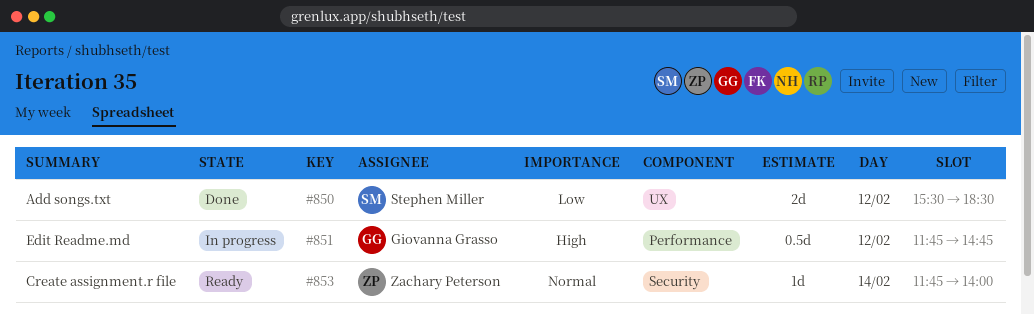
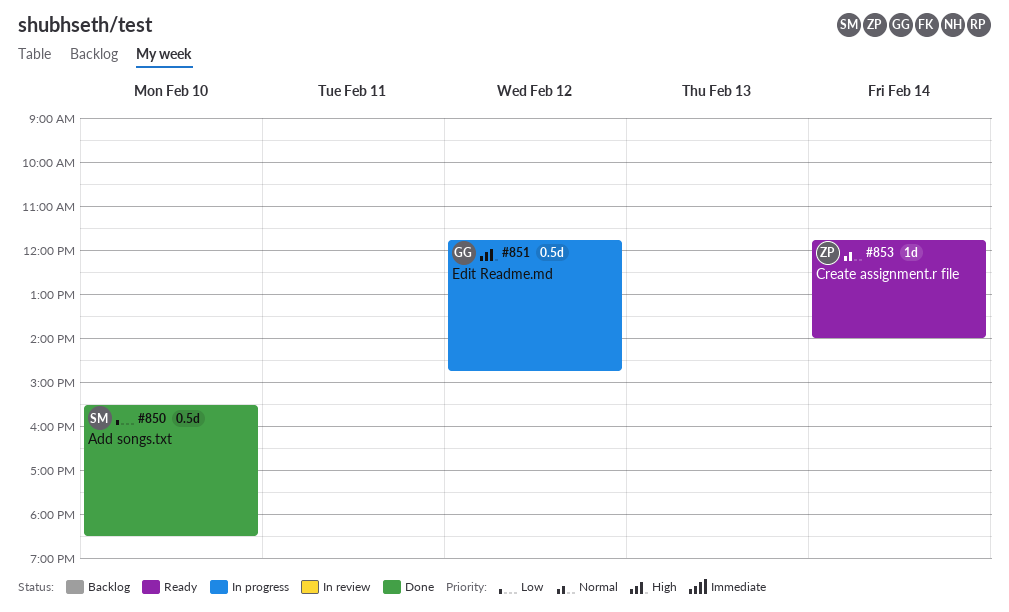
#850, estimate: 2d -> 0.5d
#850, day: Feb 12 -> Feb 10

